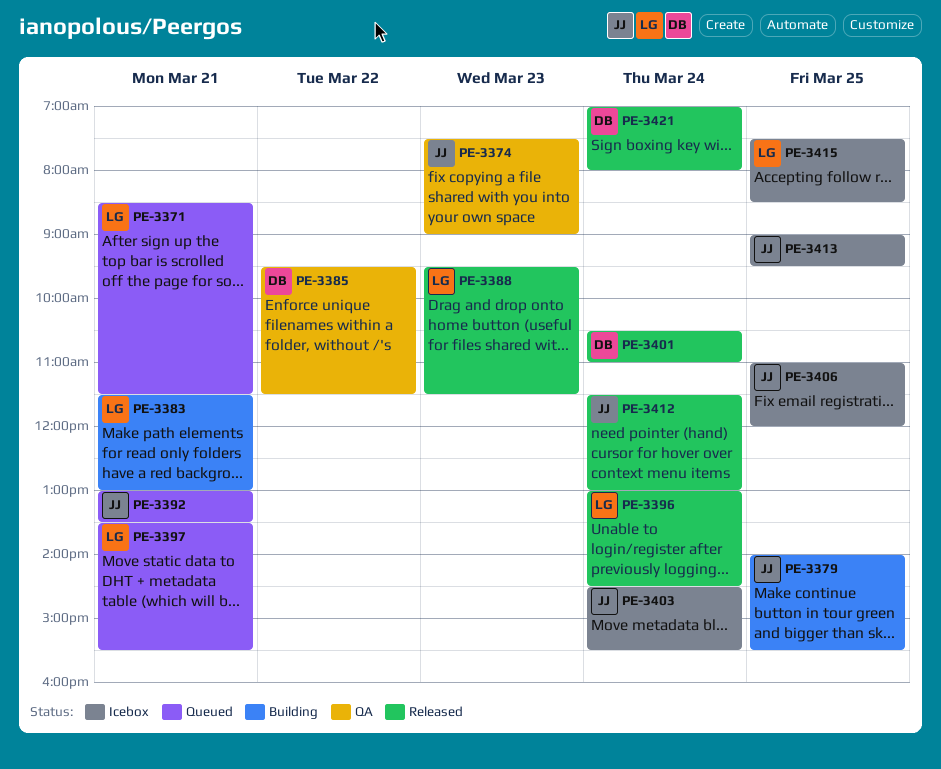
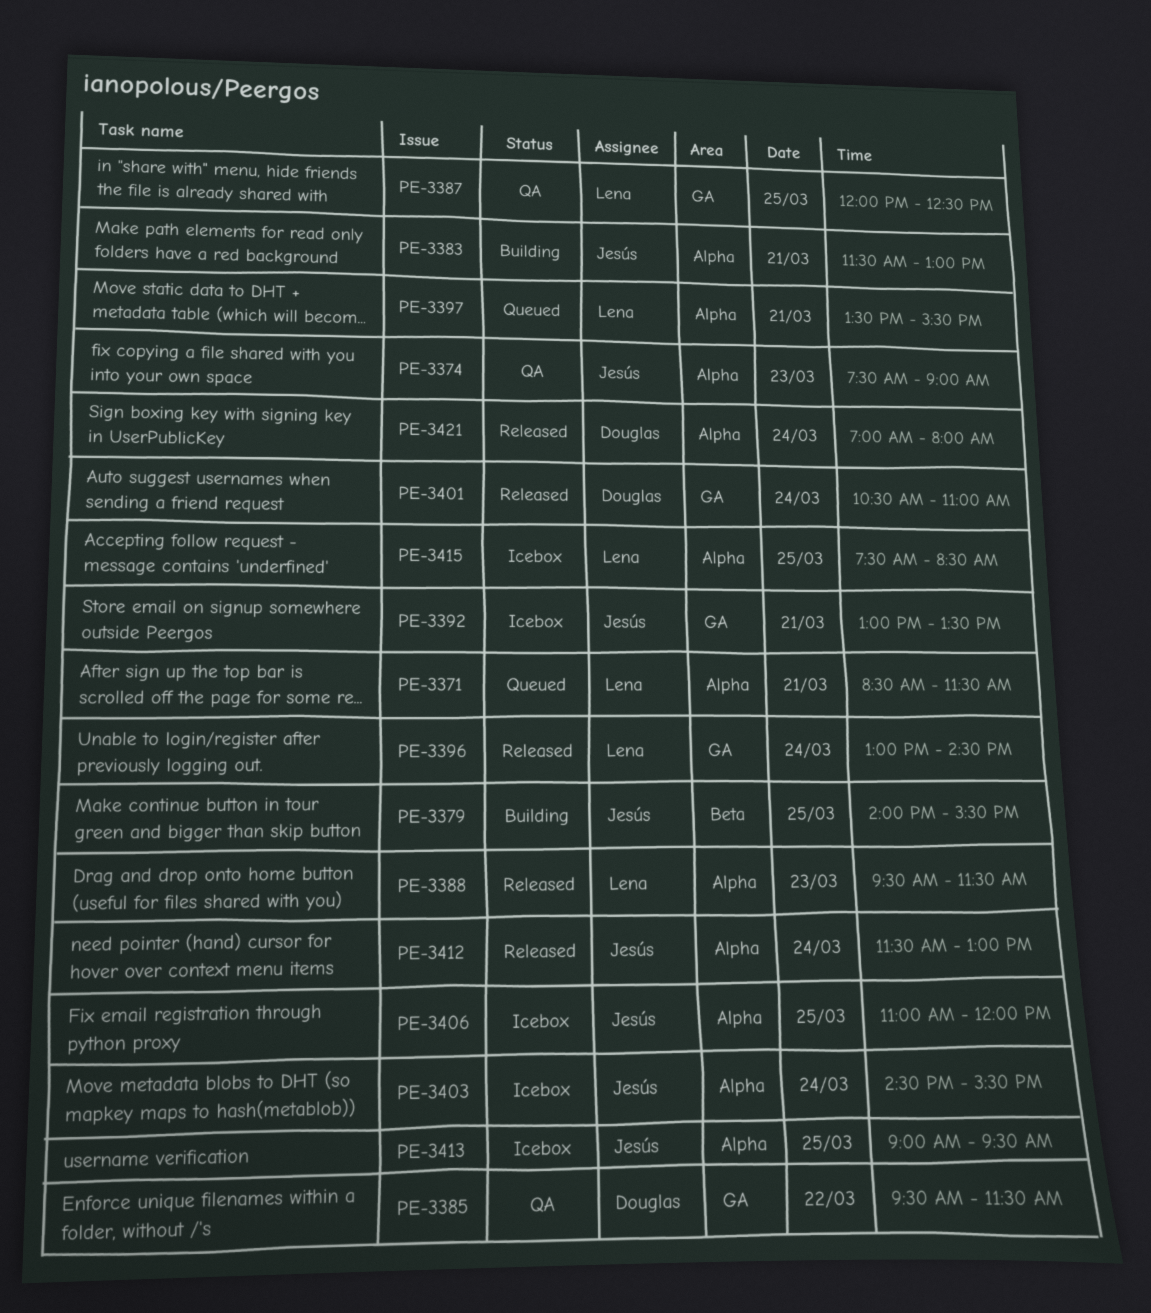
PE-3383, owner: Lena -> Jesús
PE-3387: none -> present
PE-3392, status: Queued -> Icebox

